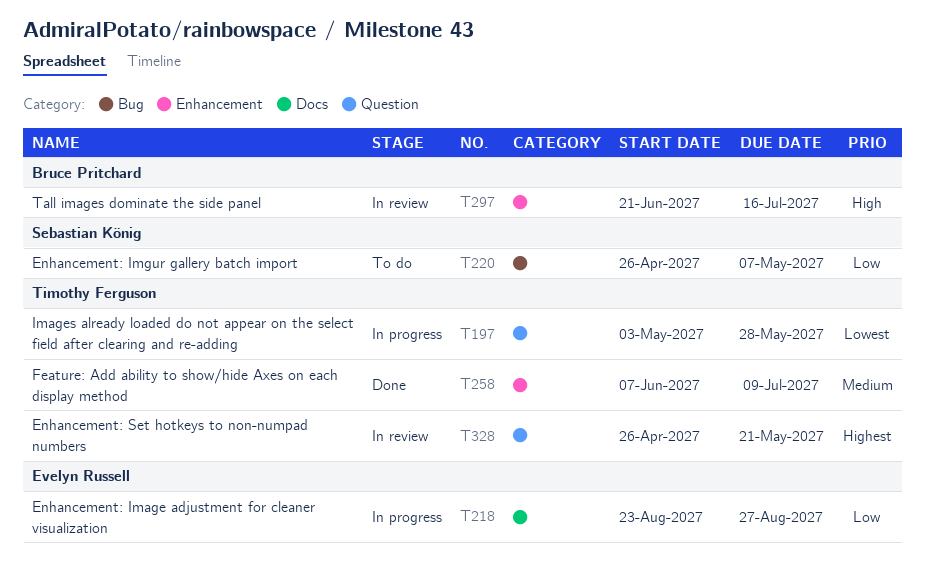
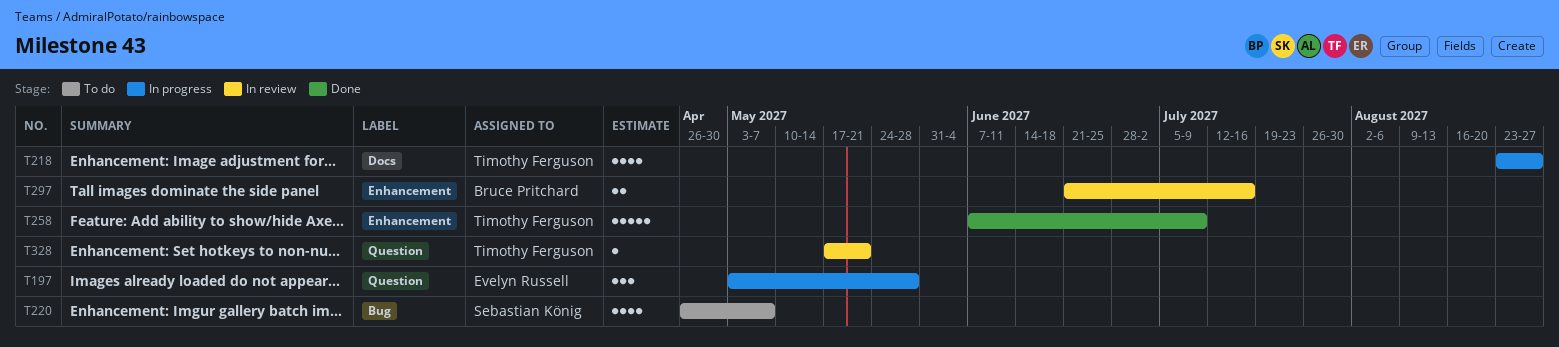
T197, owner: Timothy Ferguson -> Evelyn Russell
T218, owner: Evelyn Russell -> Timothy Ferguson
T328, start: Apr 26 -> May 17

